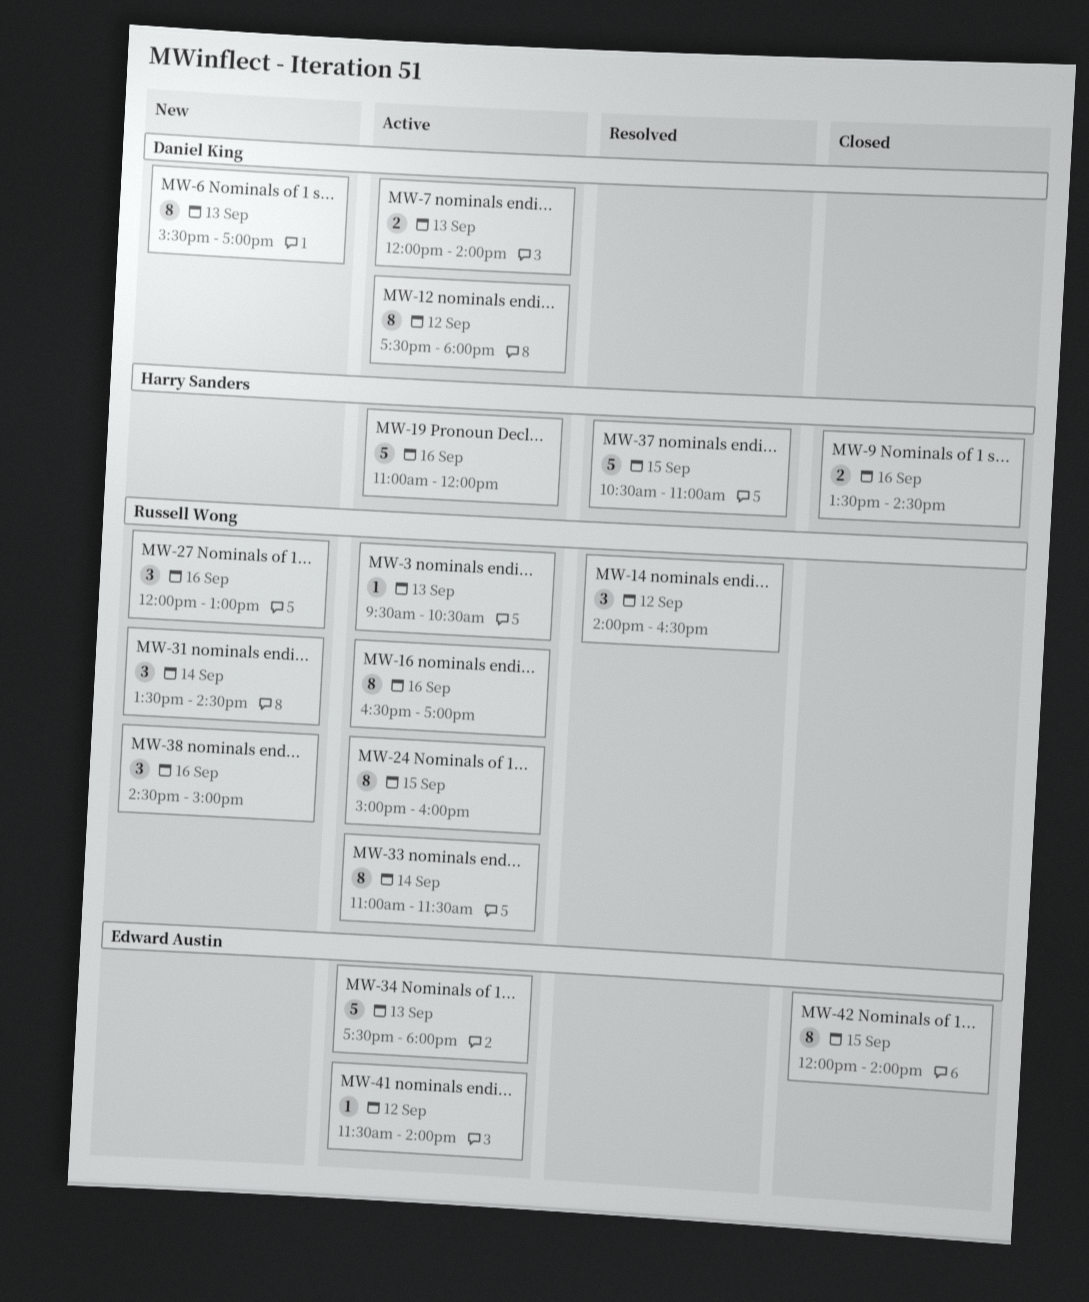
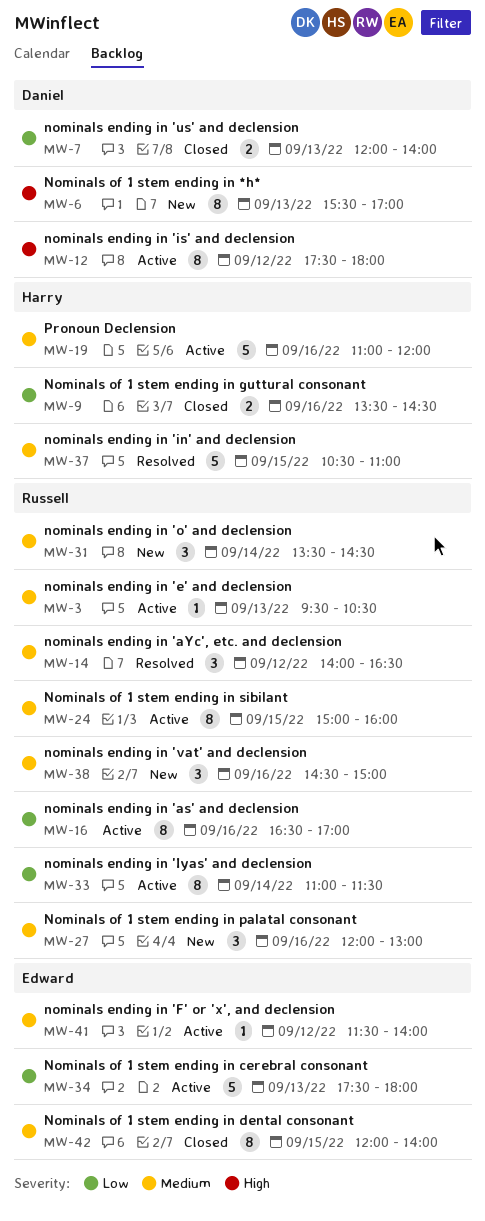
MW-7, status: Active -> Closed

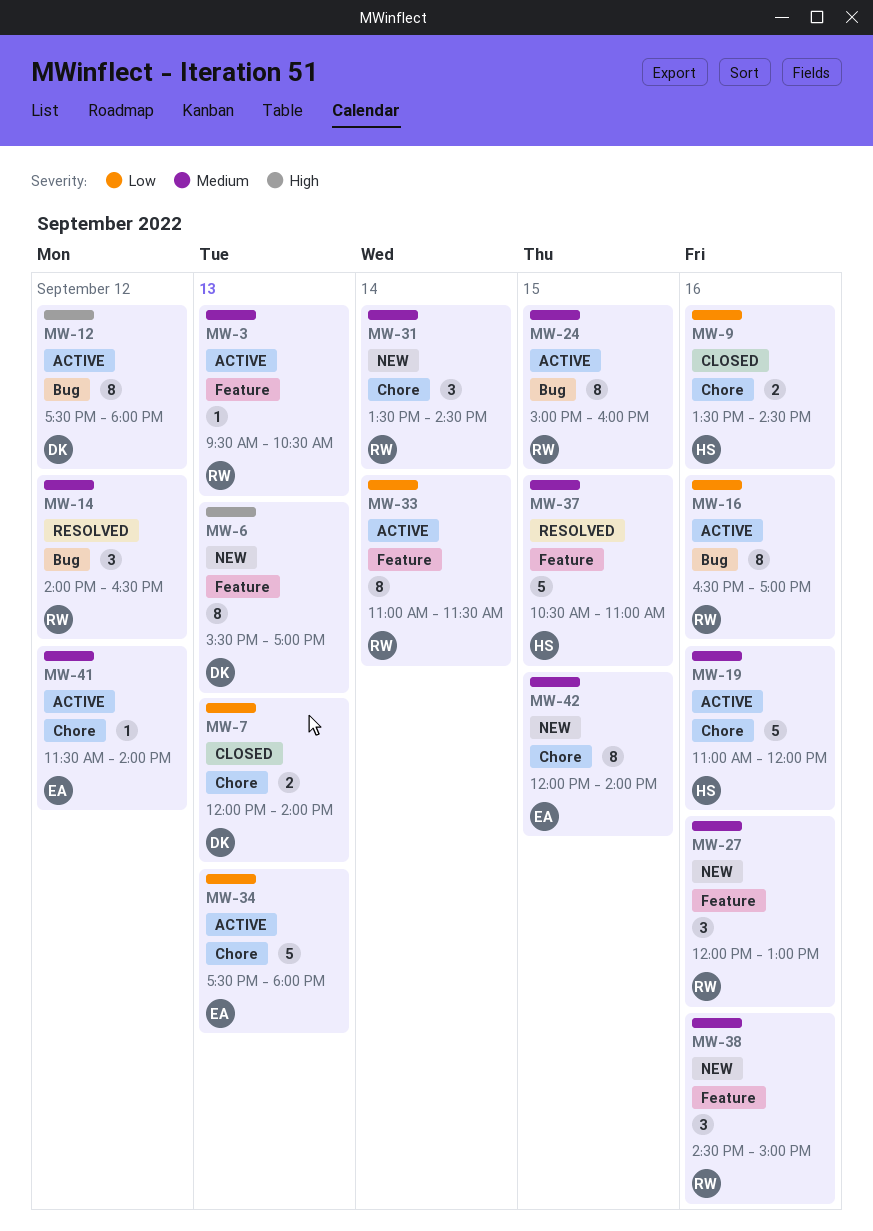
MW-42, status: Closed -> New

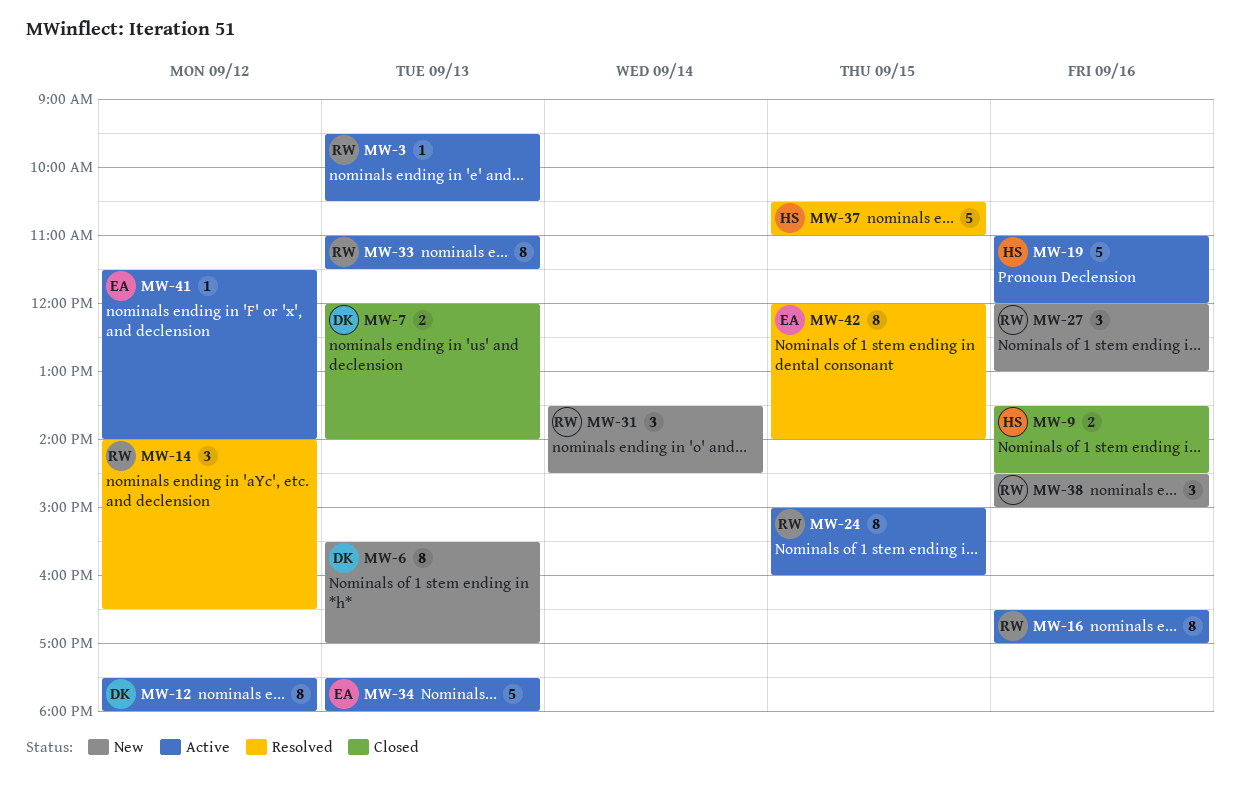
MW-33, day: Sep 14 -> Sep 13
MW-42, status: New -> Resolved

